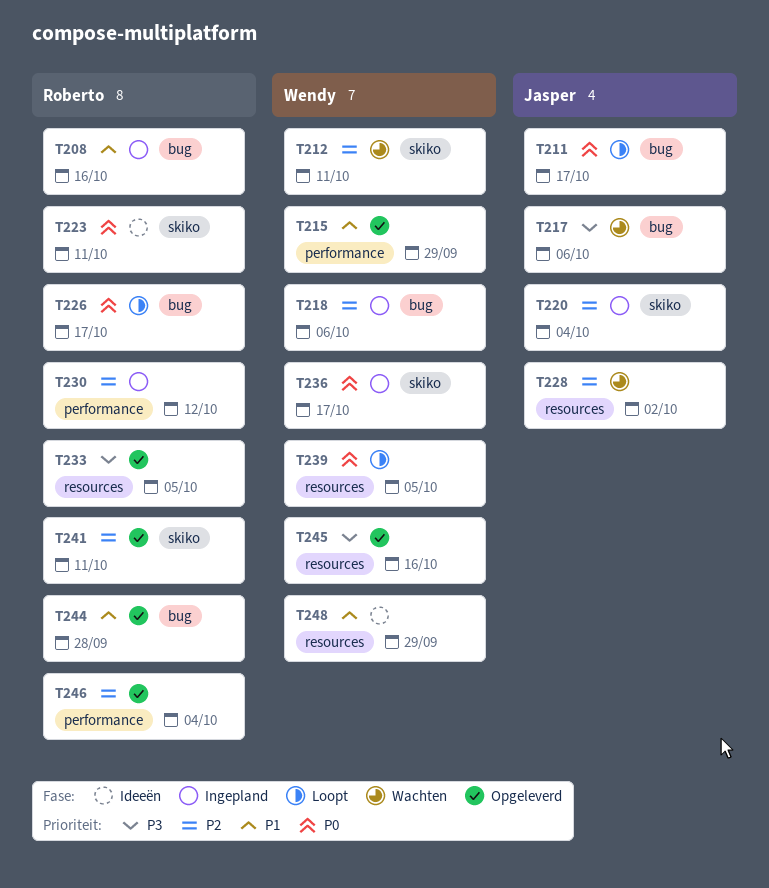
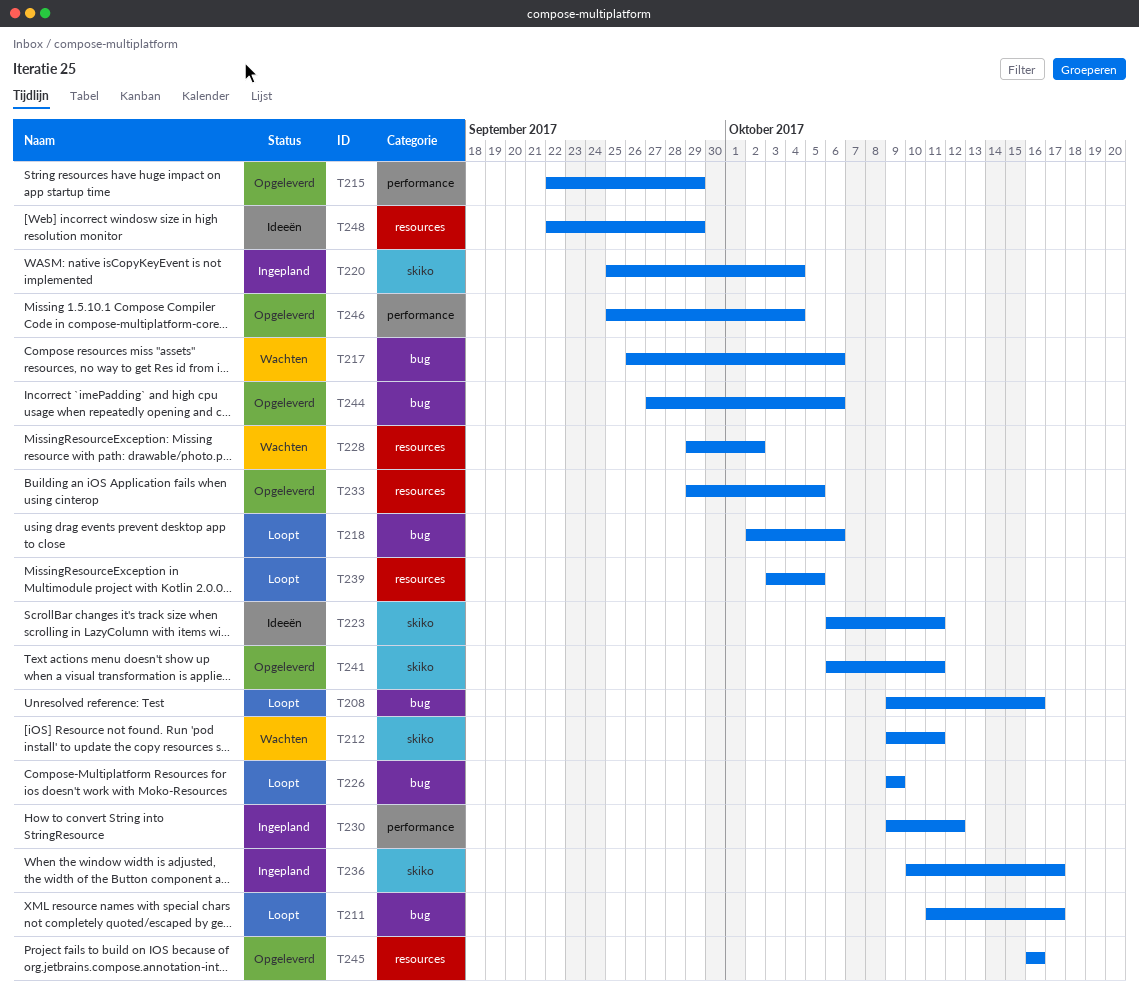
T208, status: Ingepland -> Loopt
T218, status: Ingepland -> Loopt
T226, due: Oct 17 -> Oct 9
T244, due: Sep 28 -> Oct 6

